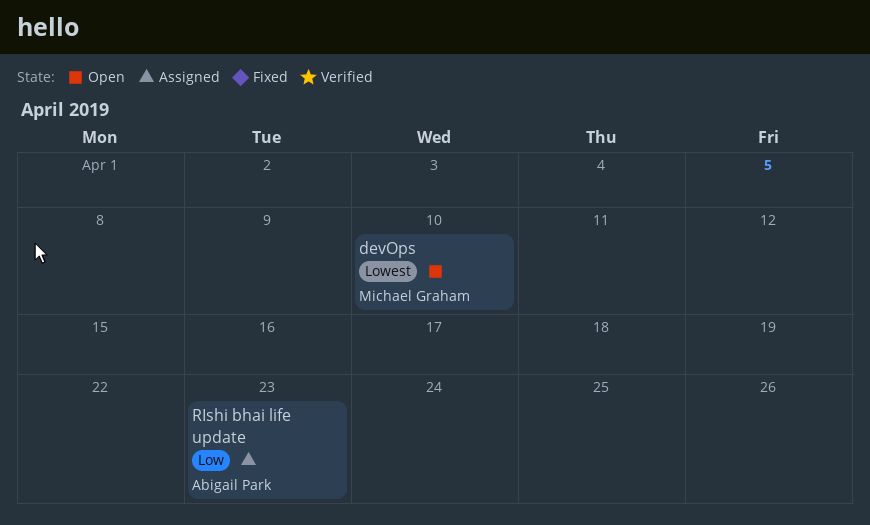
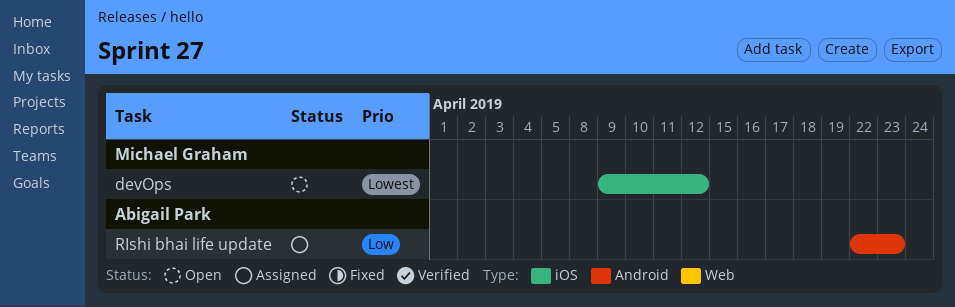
devOps, due: Apr 10 -> Apr 12

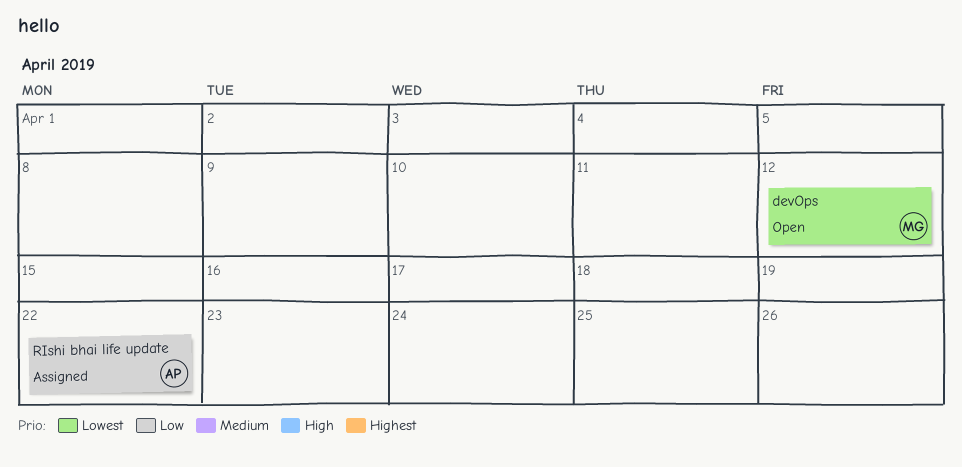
RIshi bhai life update, due: Apr 23 -> Apr 22

